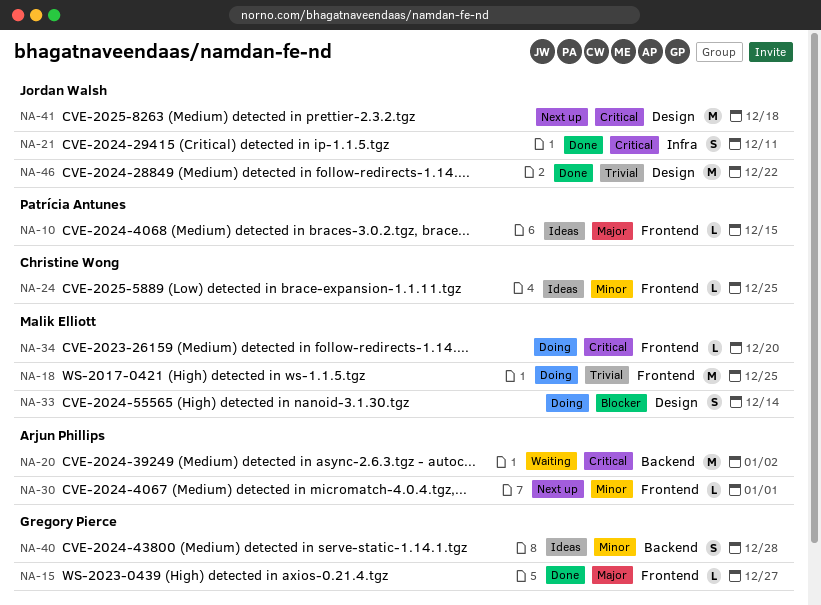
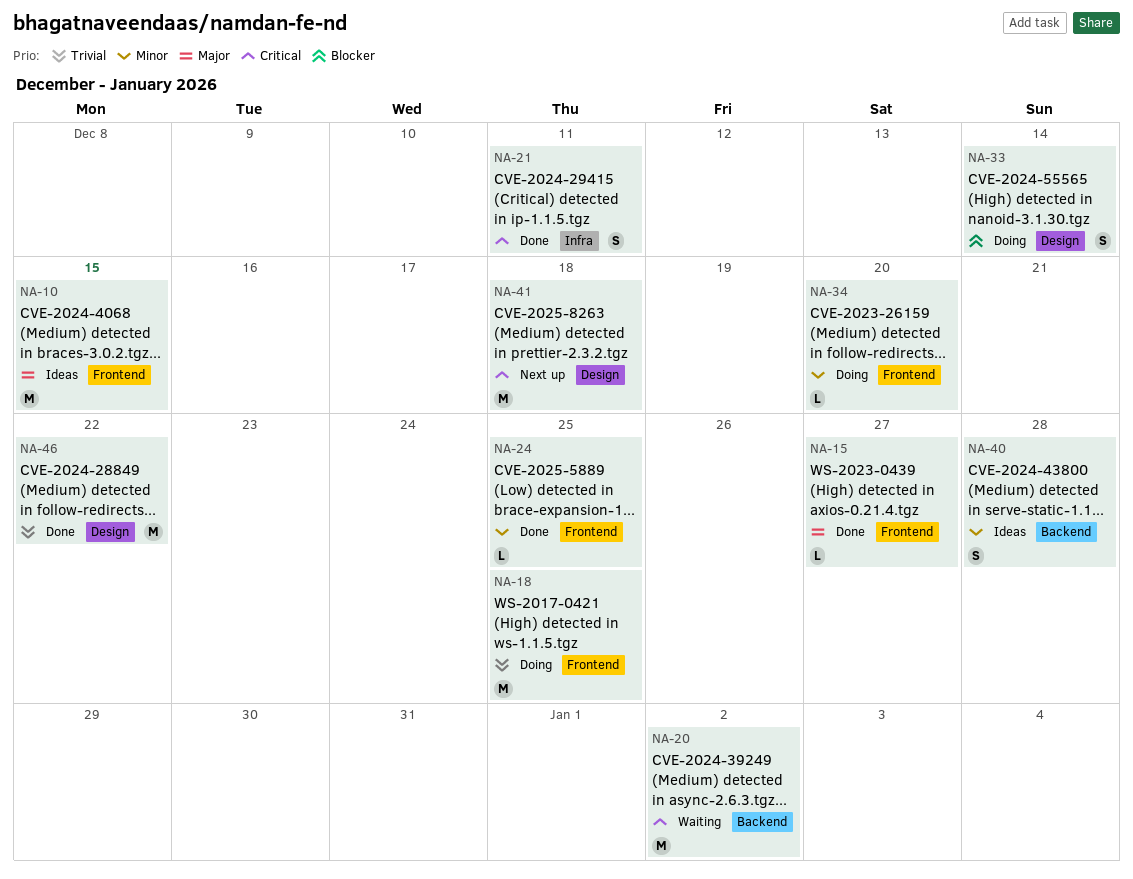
NA-10, estimate: L -> M
NA-24, status: Ideas -> Done
NA-30: present -> none
NA-34, priority: Critical -> Minor

